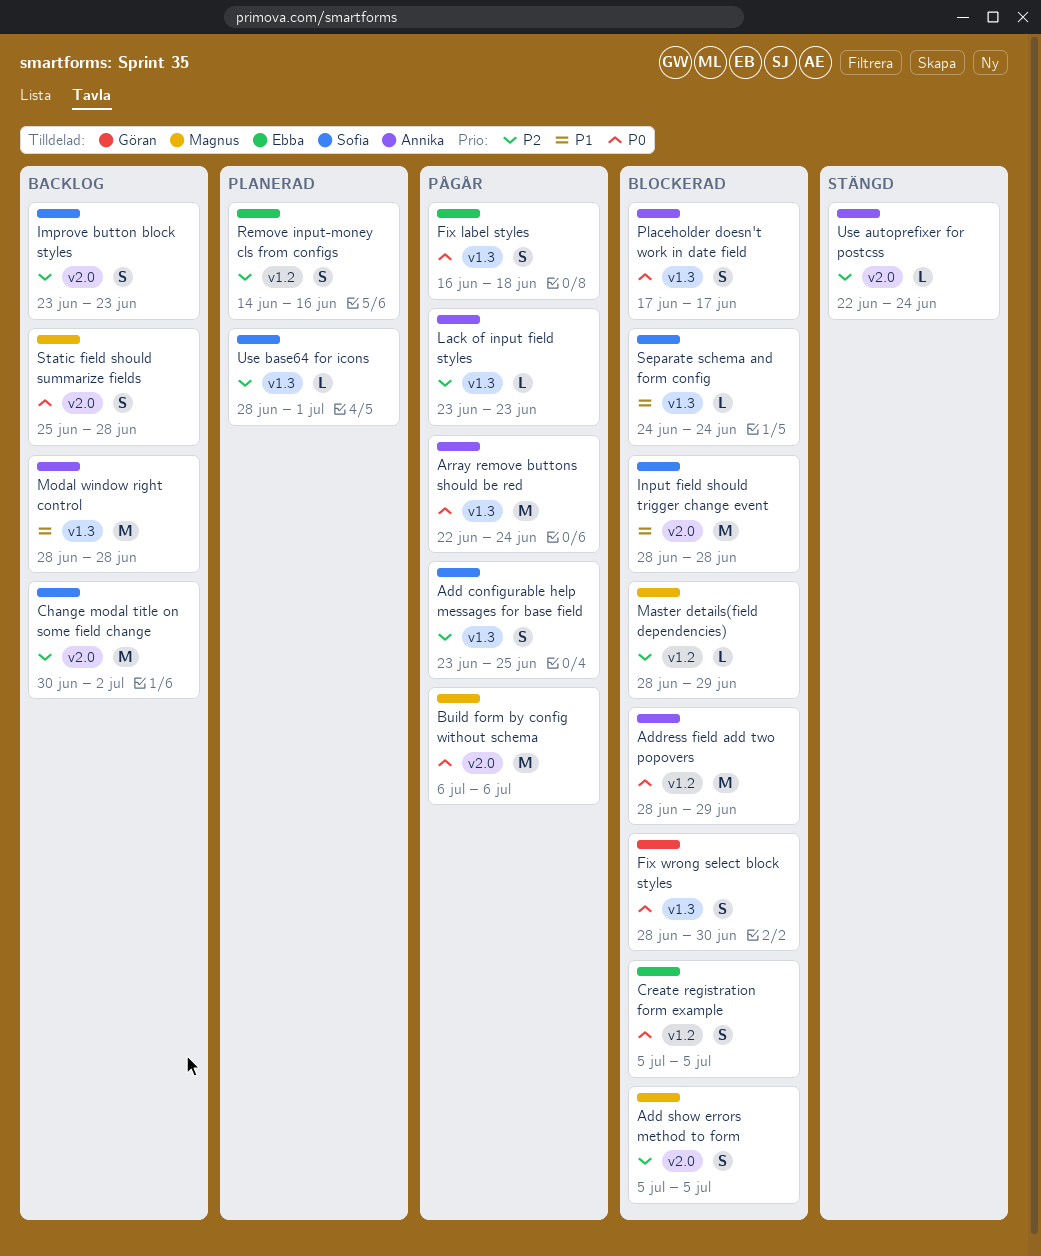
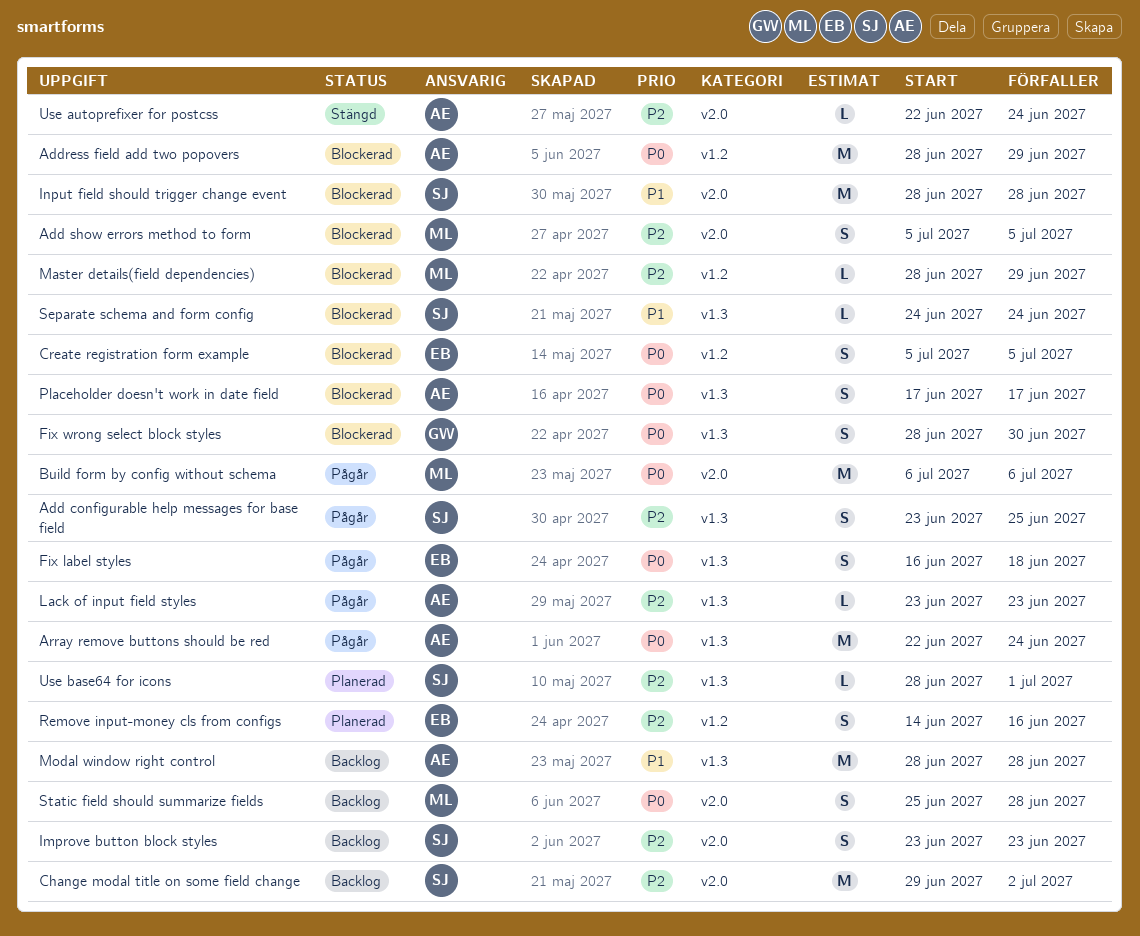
Change modal title on some field change, start: Jun 30 -> Jun 29

